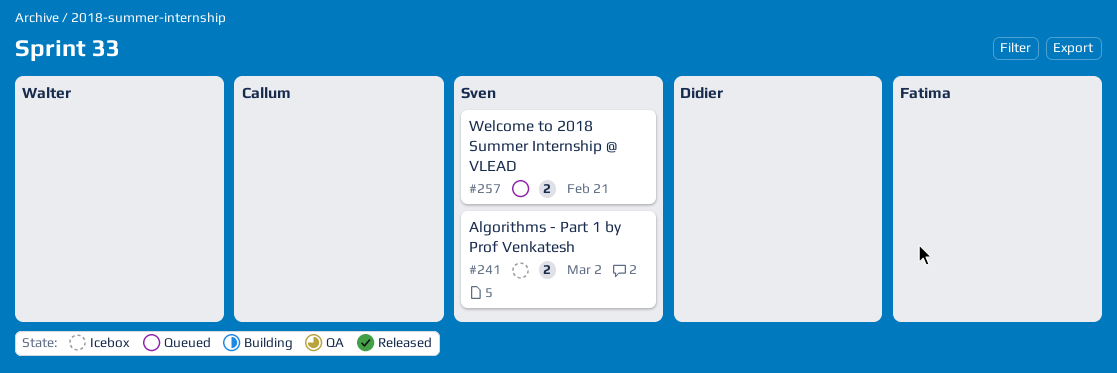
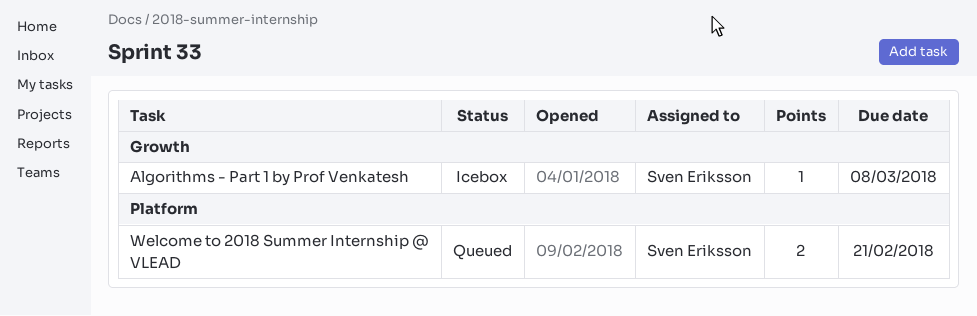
Algorithms - Part 1 by Prof Venkatesh, estimate: 2 -> 1
Algorithms - Part 1 by Prof Venkatesh, due: Mar 2 -> Mar 8

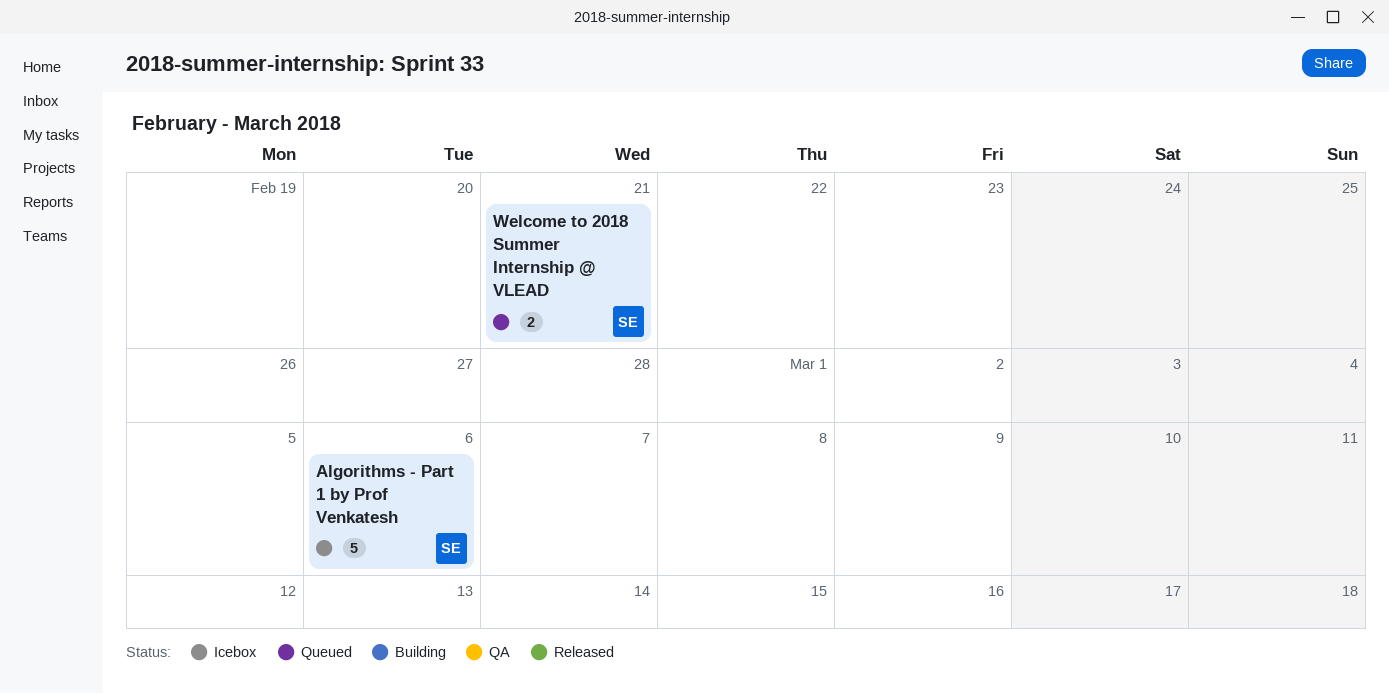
Algorithms - Part 1 by Prof Venkatesh, estimate: 1 -> 5
Algorithms - Part 1 by Prof Venkatesh, due: Mar 8 -> Mar 6

